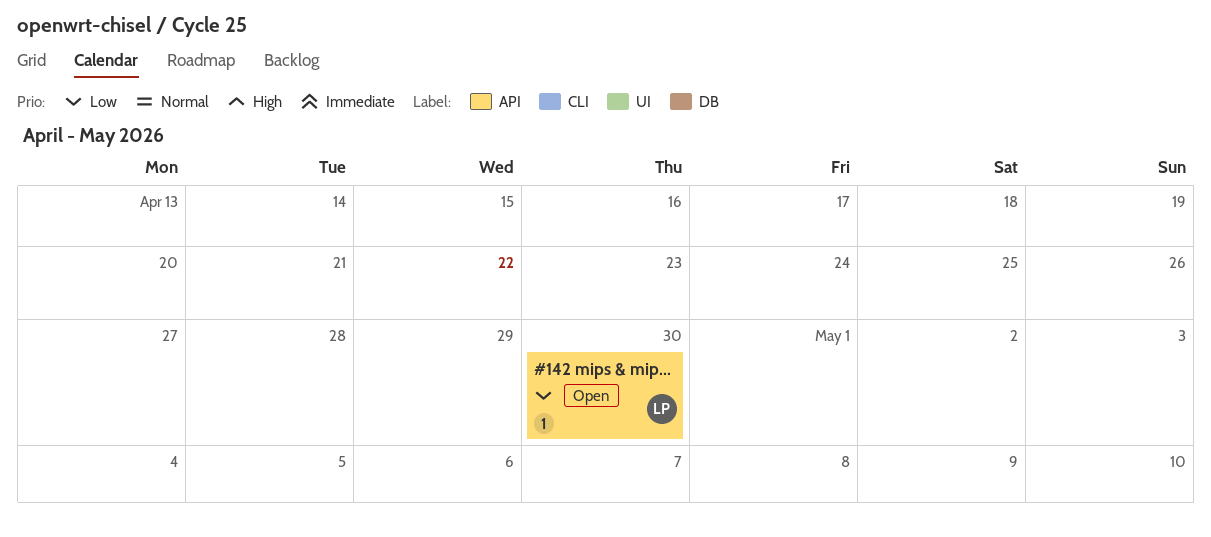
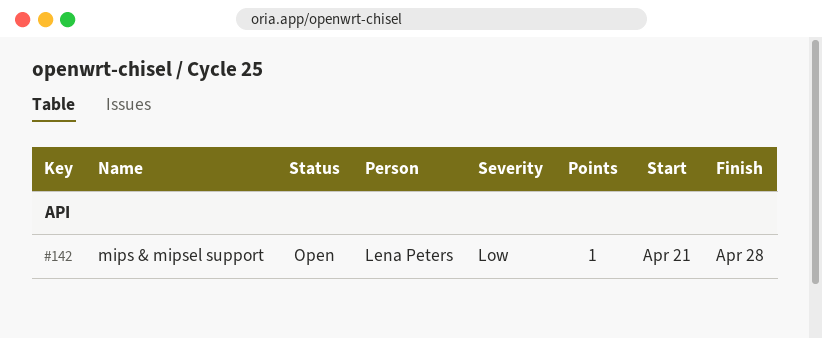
#142, due: Apr 30 -> Apr 28

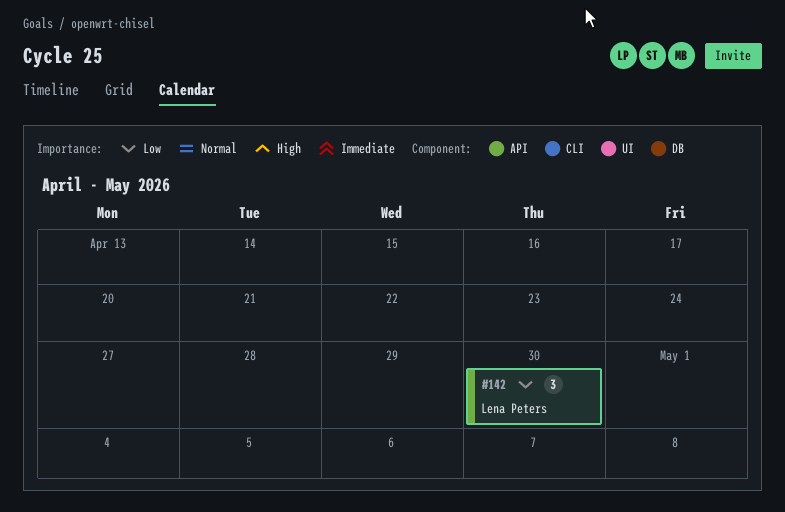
#142, estimate: 1 -> 3
#142, due: Apr 28 -> Apr 30

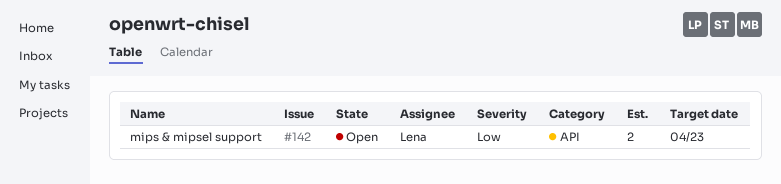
#142, estimate: 3 -> 2
#142, due: Apr 30 -> Apr 23

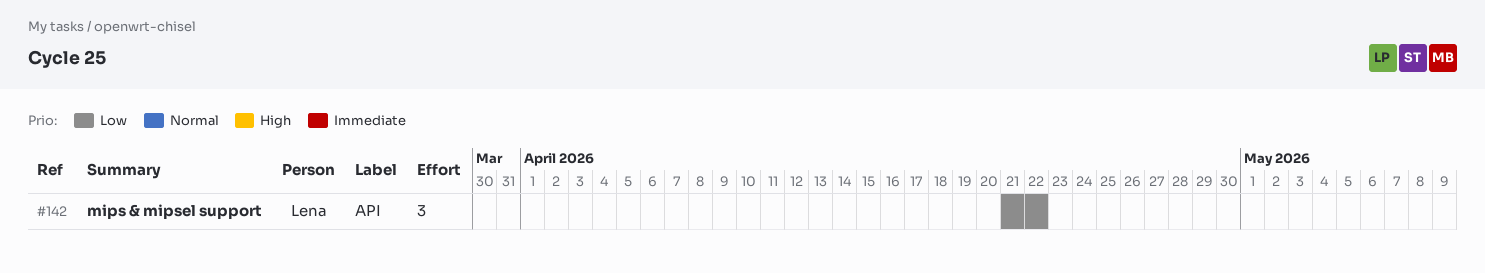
#142, estimate: 2 -> 3
#142, due: Apr 23 -> Apr 22

